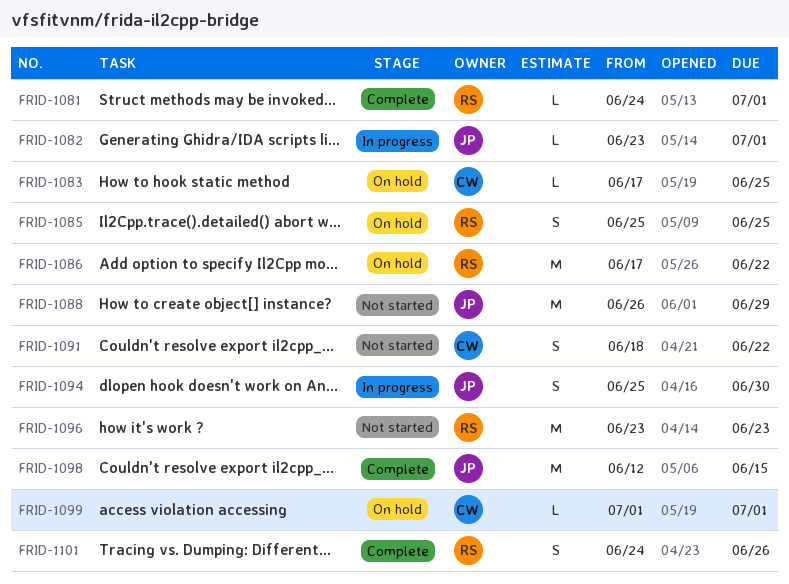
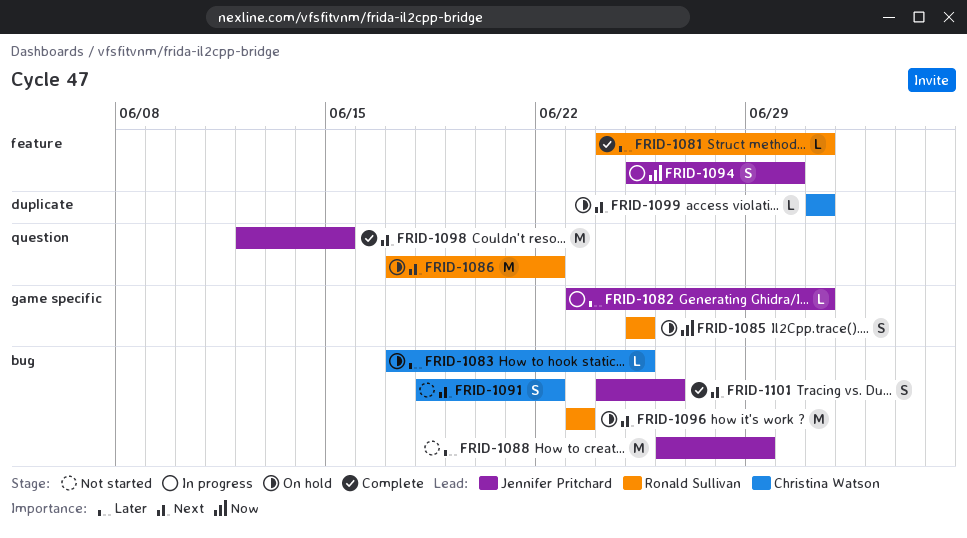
FRID-1096, status: Not started -> On hold
FRID-1101, owner: Ronald Sullivan -> Jennifer Pritchard

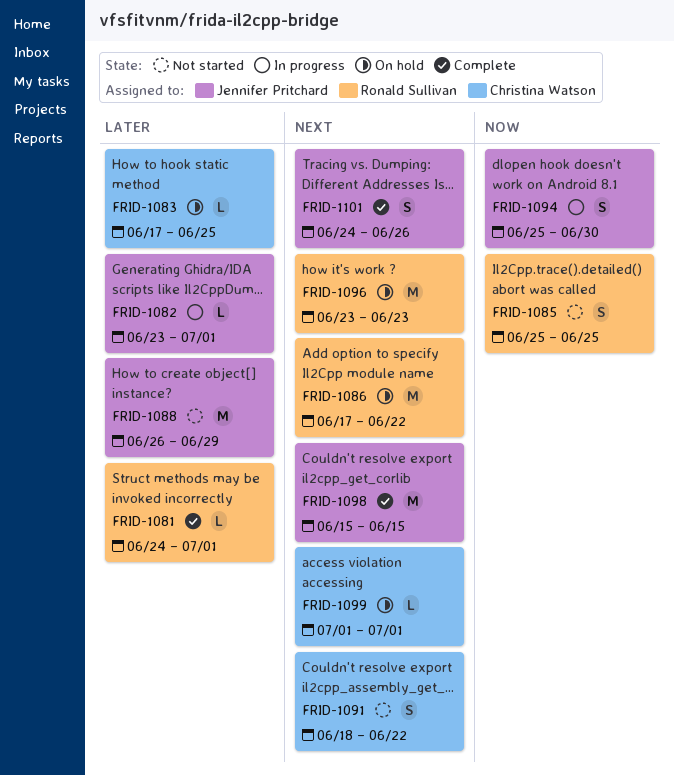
FRID-1085, status: On hold -> Not started
FRID-1098, start: Jun 12 -> Jun 15

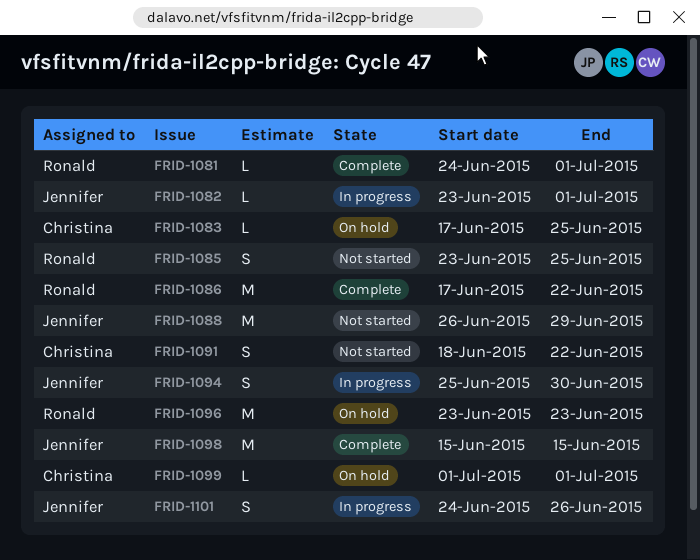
FRID-1085, start: Jun 25 -> Jun 23
FRID-1086, status: On hold -> Complete
FRID-1101, status: Complete -> In progress

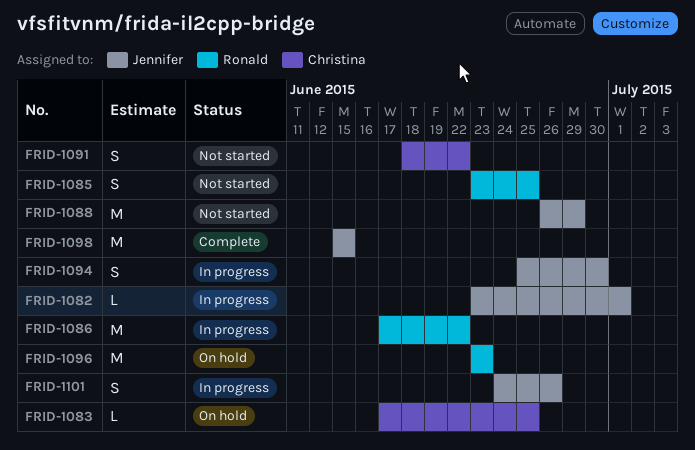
FRID-1081: present -> none
FRID-1086, status: Complete -> In progress
FRID-1099: present -> none

